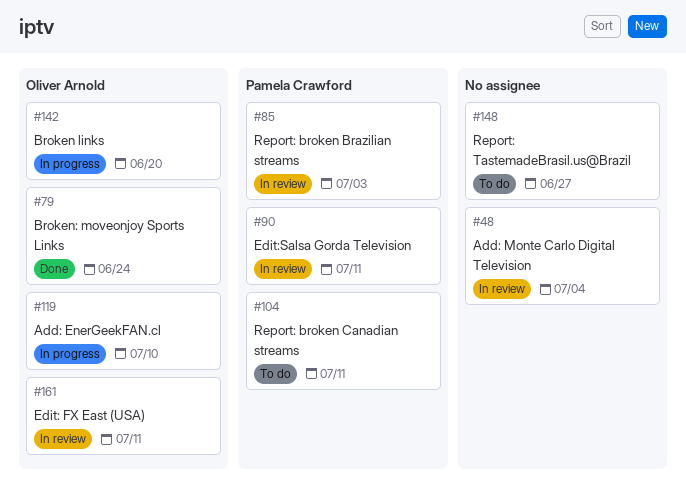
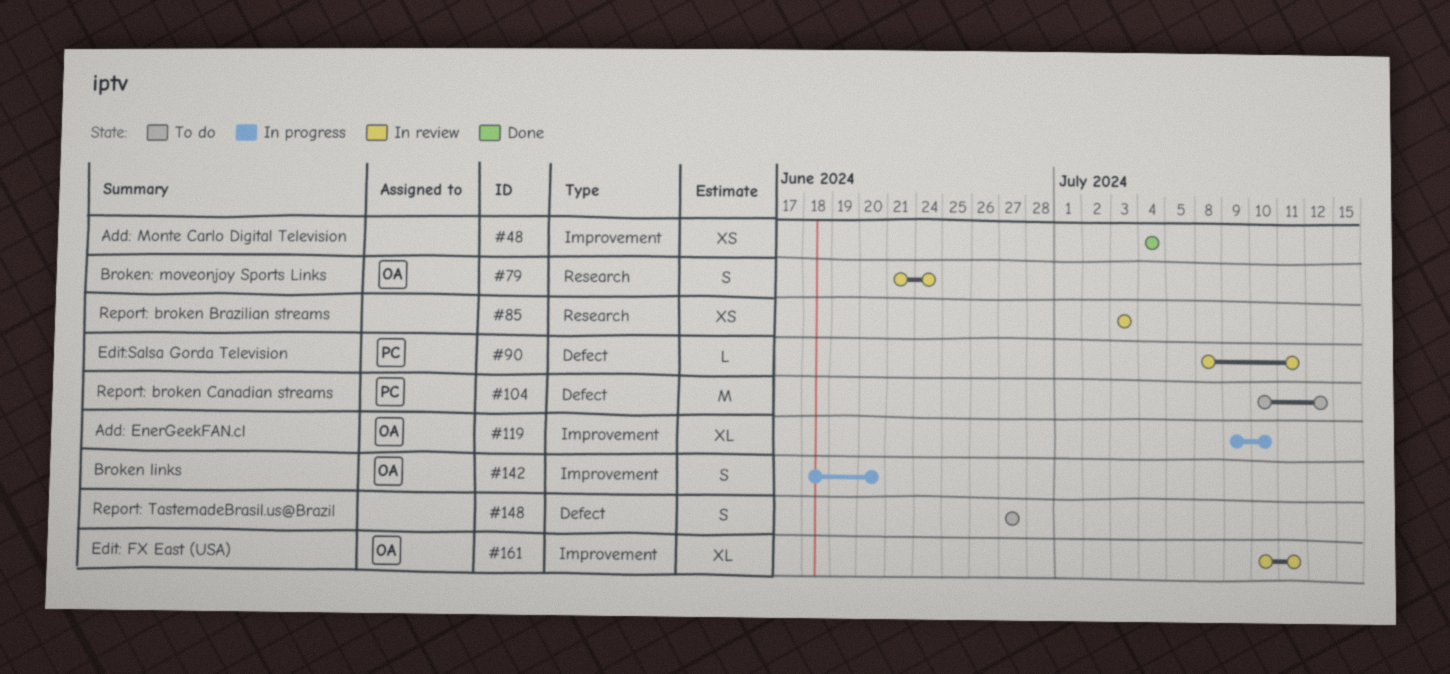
#48, status: In review -> Done
#79, status: Done -> In review
#85, owner: Pamela Crawford -> none
#104, due: Jul 11 -> Jul 12

